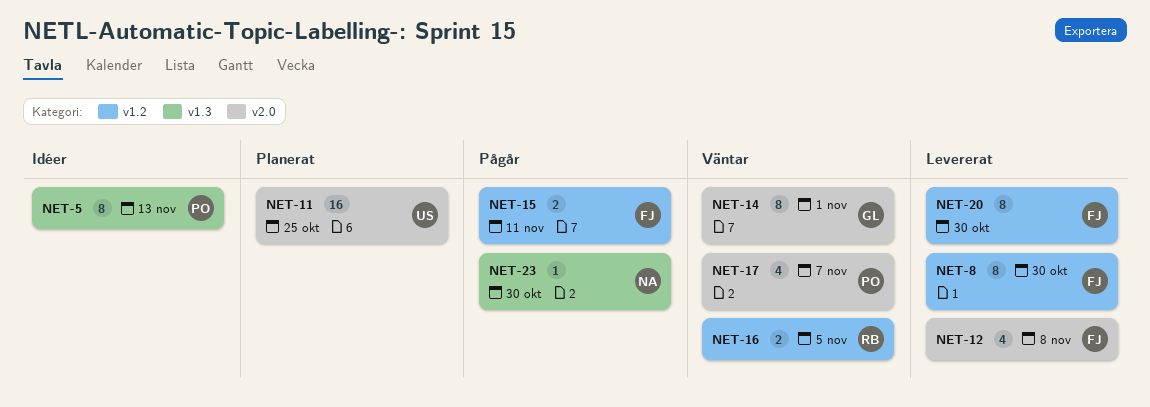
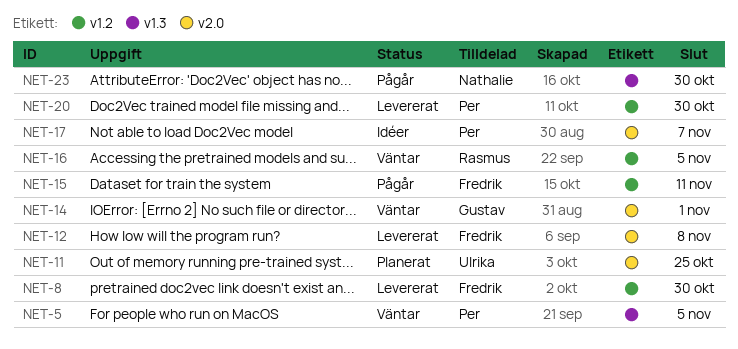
NET-5, status: Idéer -> Väntar
NET-5, due: Nov 13 -> Nov 5
NET-17, status: Väntar -> Idéer
NET-20, owner: Fredrik -> Per

